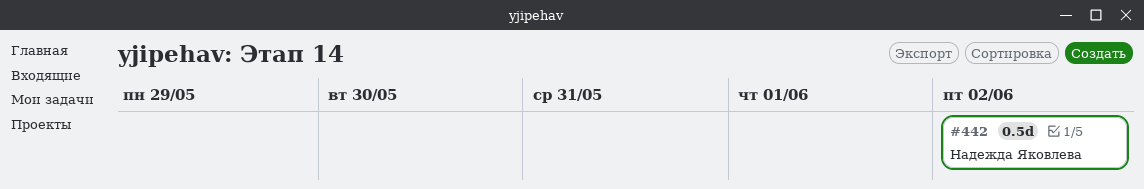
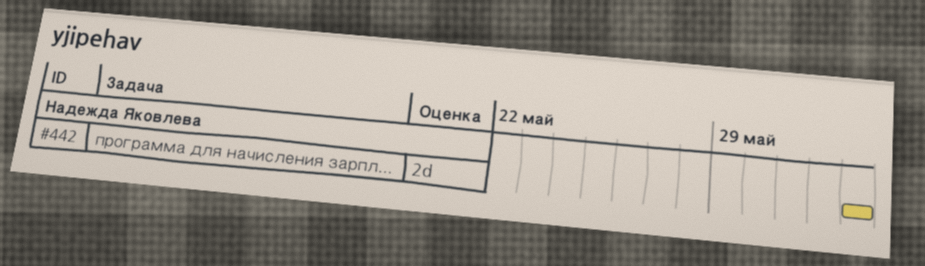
#442, estimate: 0.5d -> 2d

